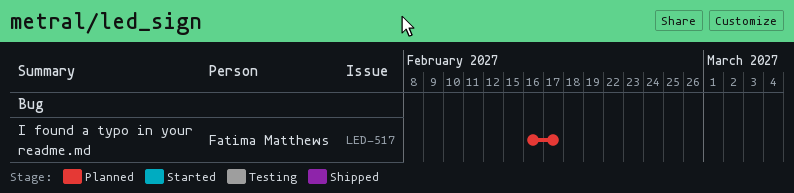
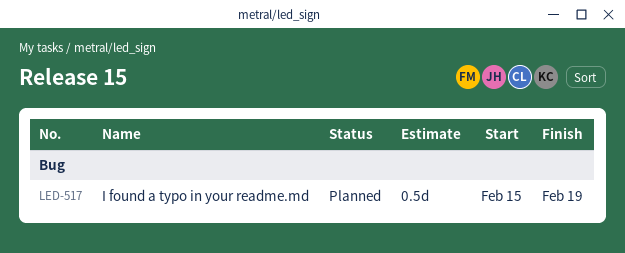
LED-517, start: Feb 16 -> Feb 15
LED-517, due: Feb 17 -> Feb 19

